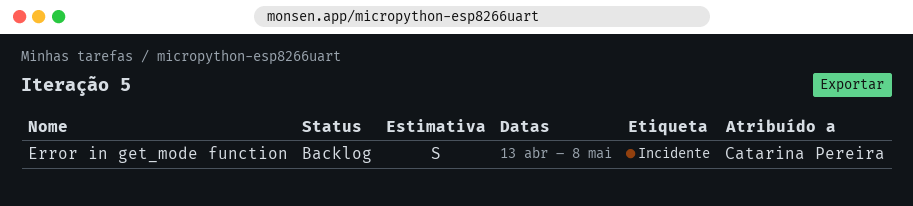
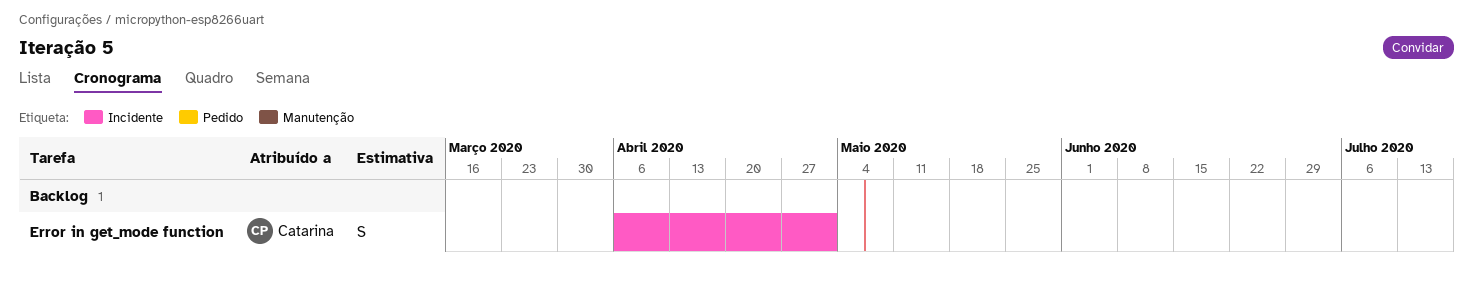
Error in get_mode function, start: Apr 13 -> Apr 6
Error in get_mode function, due: May 8 -> May 1

